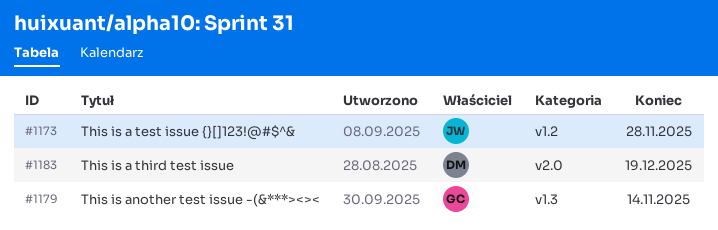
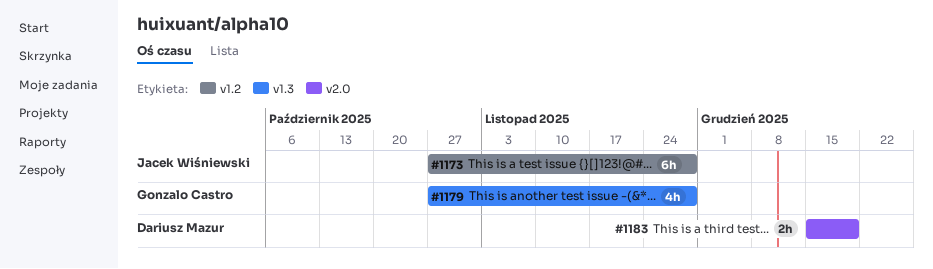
#1179, due: Nov 14 -> Nov 28

